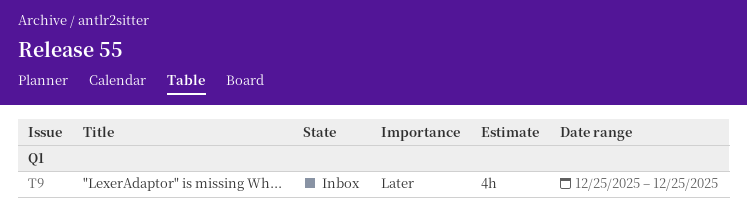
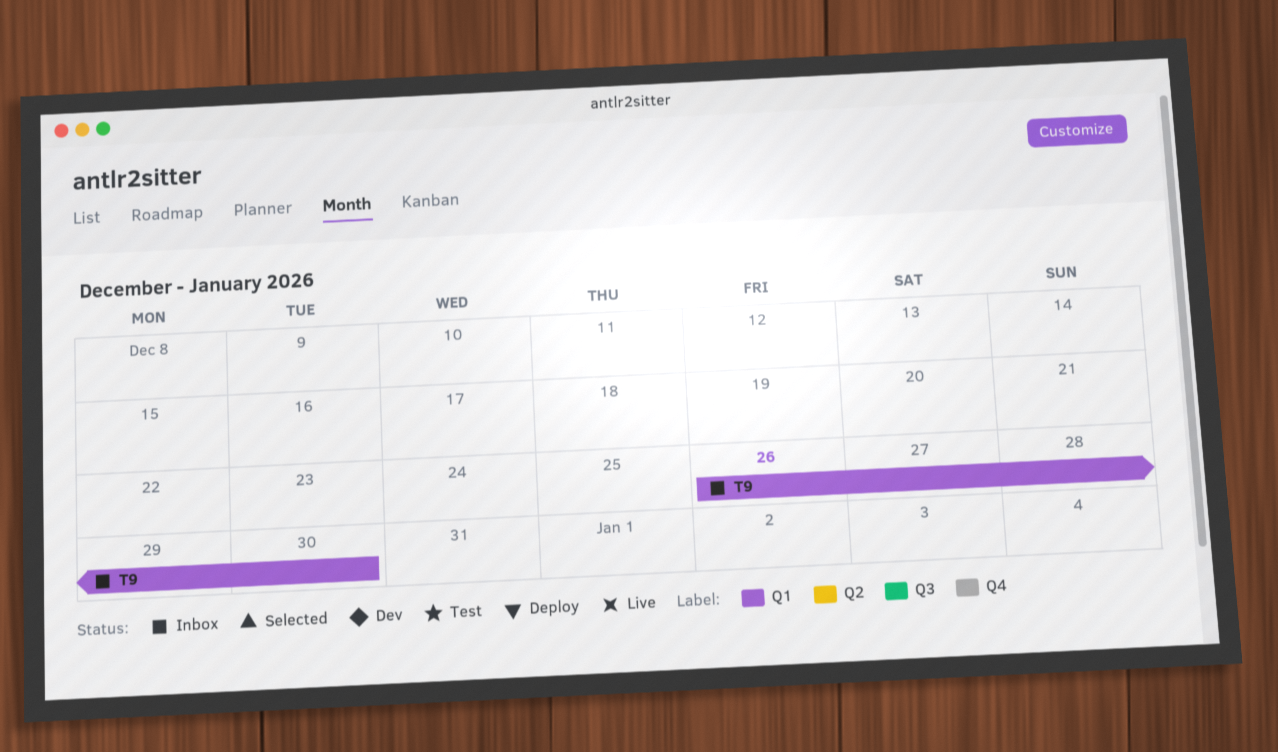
T9, start: Dec 25 -> Dec 26
T9, due: Dec 25 -> Dec 30

